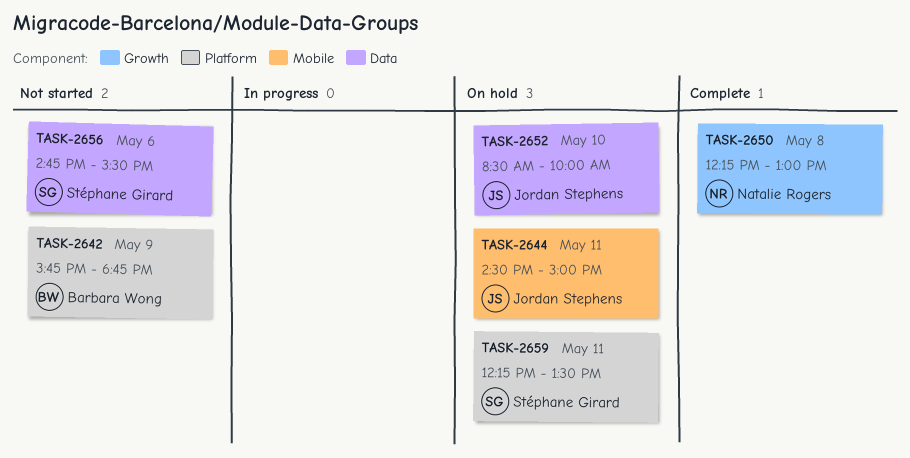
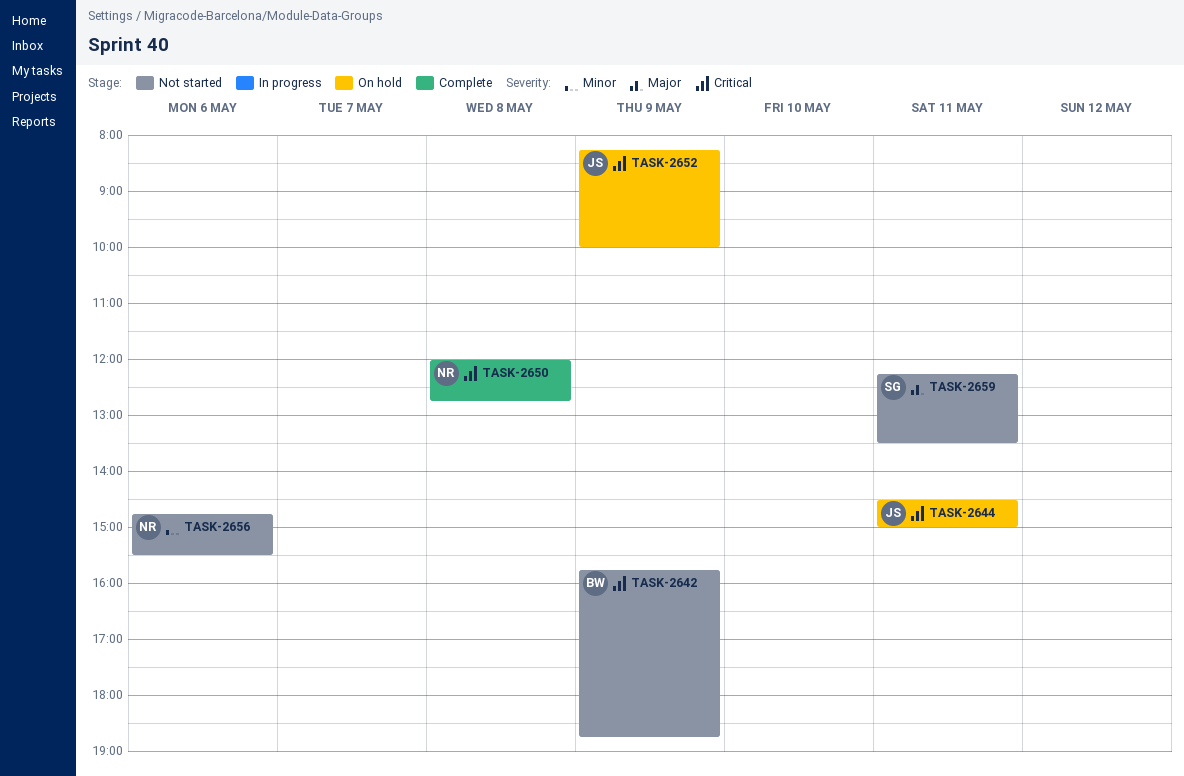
TASK-2650, begins: 12:15 -> 12:00
TASK-2650, ends: 13:00 -> 12:45
TASK-2652, day: May 10 -> May 9
TASK-2652, begins: 08:30 -> 08:15
TASK-2656, owner: Stéphane Girard -> Natalie Rogers
TASK-2659, status: On hold -> Not started

